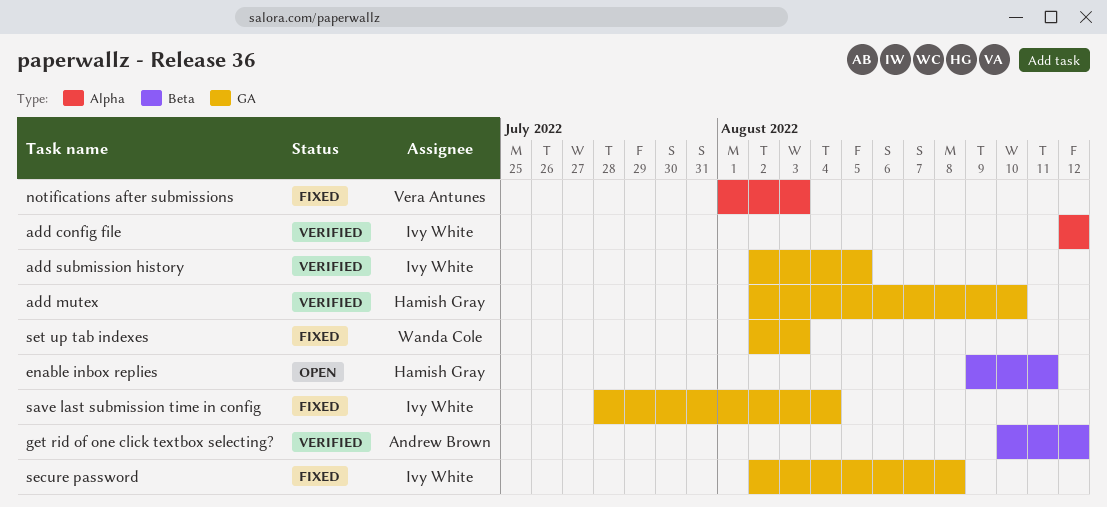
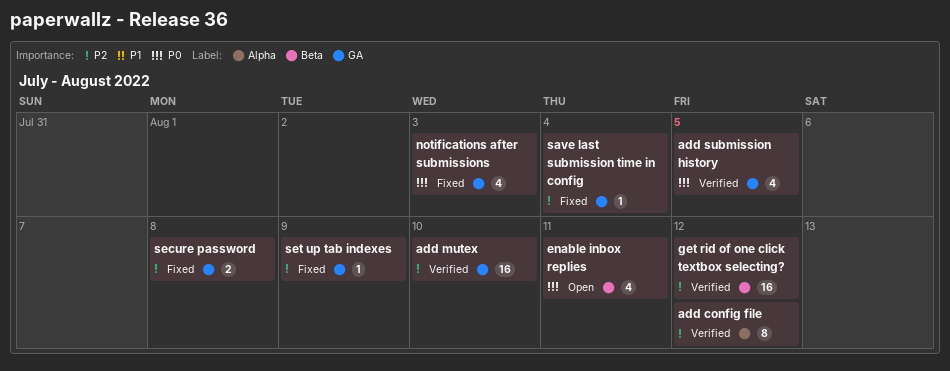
notifications after submissions, label: Alpha -> GA
set up tab indexes, due: Aug 3 -> Aug 9

